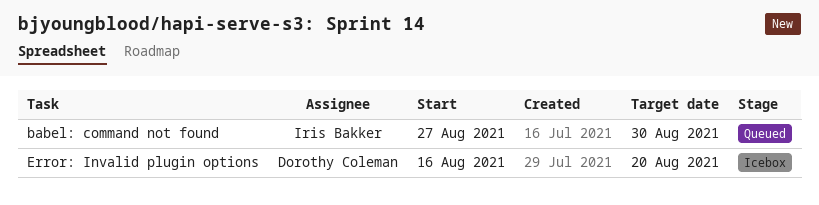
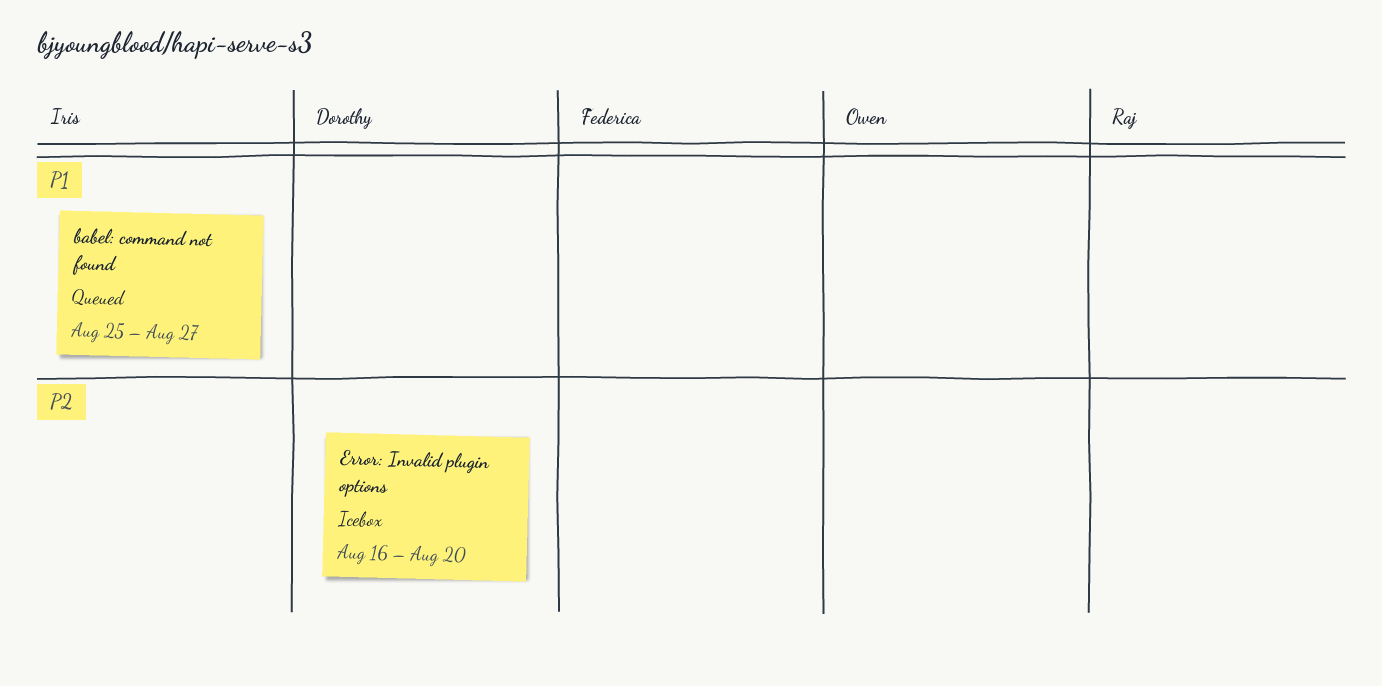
babel: command not found, start: Aug 27 -> Aug 25
babel: command not found, due: Aug 30 -> Aug 27

